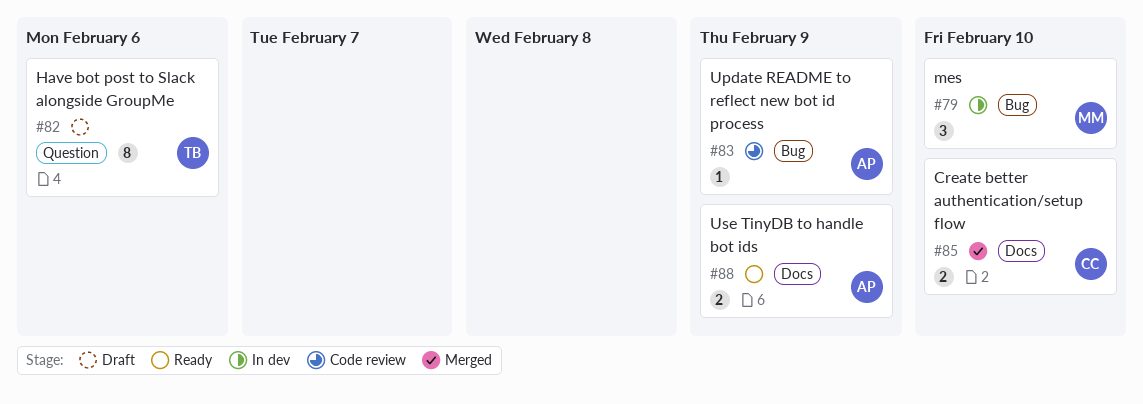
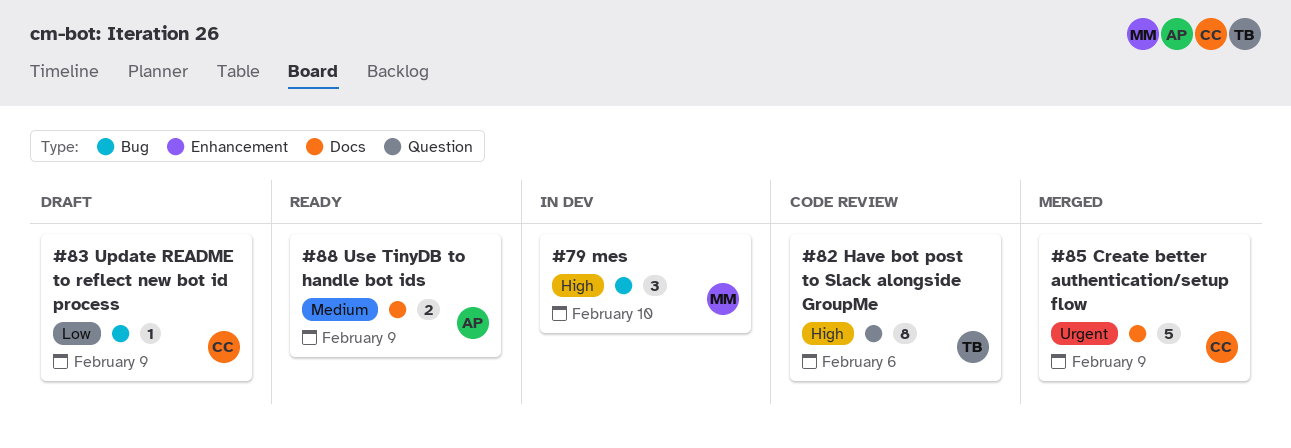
#82, status: Draft -> Code review
#83, status: Code review -> Draft
#83, owner: AP -> CC
#85, estimate: 2 -> 5
#85, due: Feb 10 -> Feb 9

